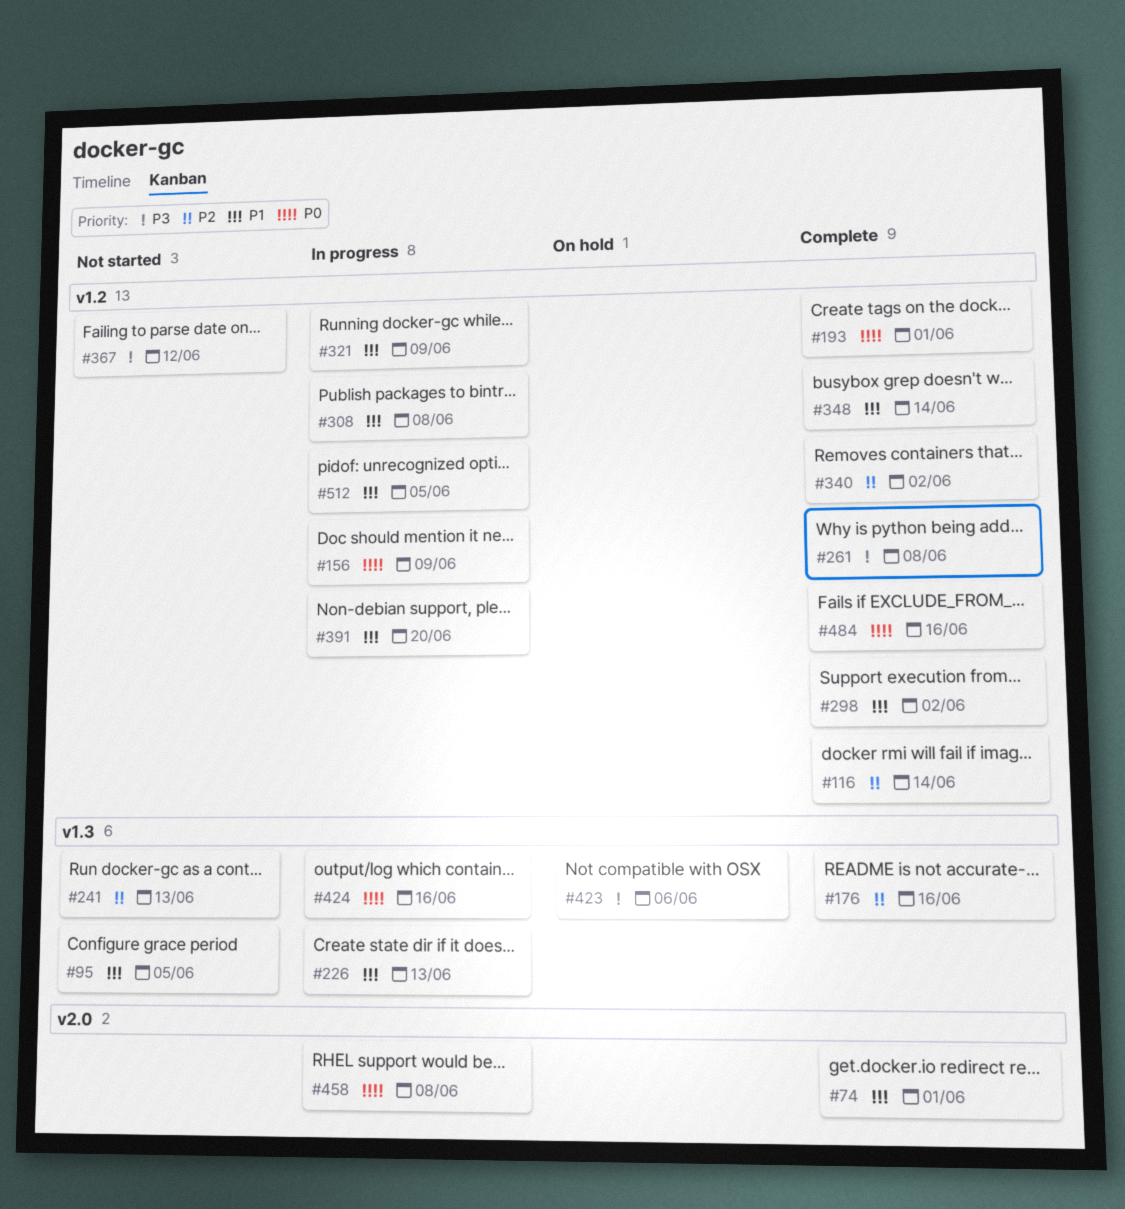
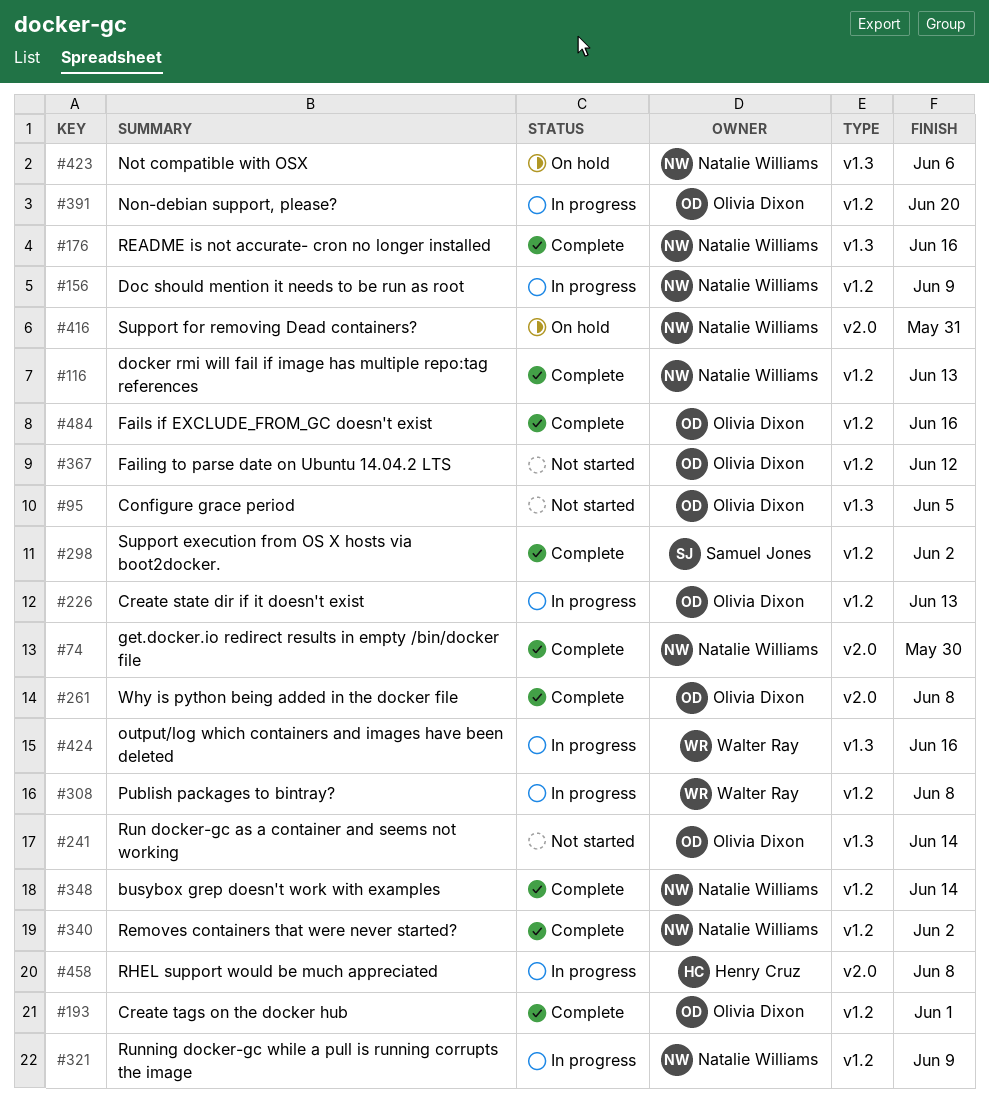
#74, due: Jun 1 -> May 30
#116, due: Jun 14 -> Jun 13
#226, label: v1.3 -> v1.2
#241, due: Jun 13 -> Jun 14
#261, label: v1.2 -> v2.0
#416: none -> present
#512: present -> none

